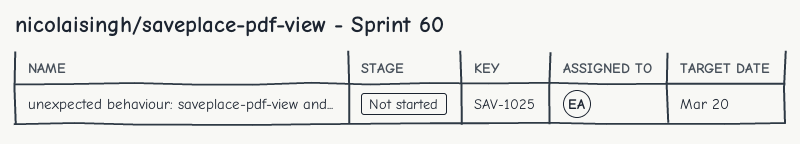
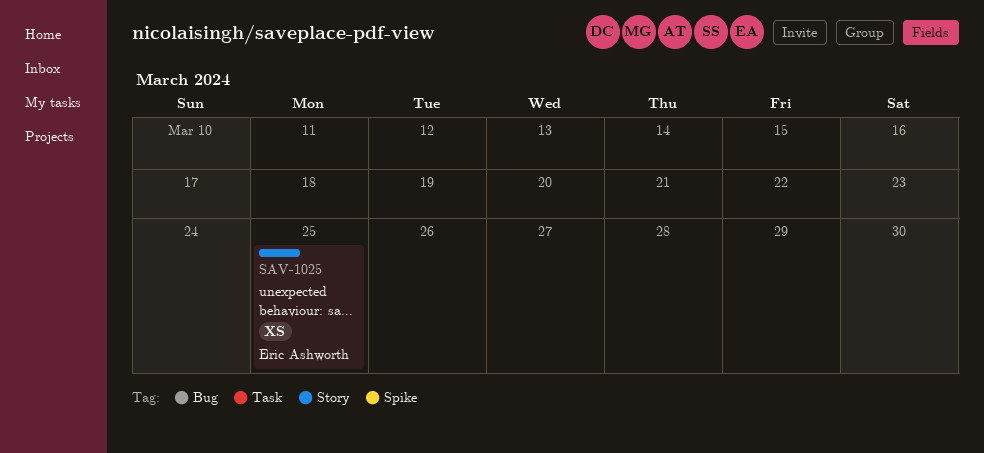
SAV-1025, due: Mar 20 -> Mar 25

